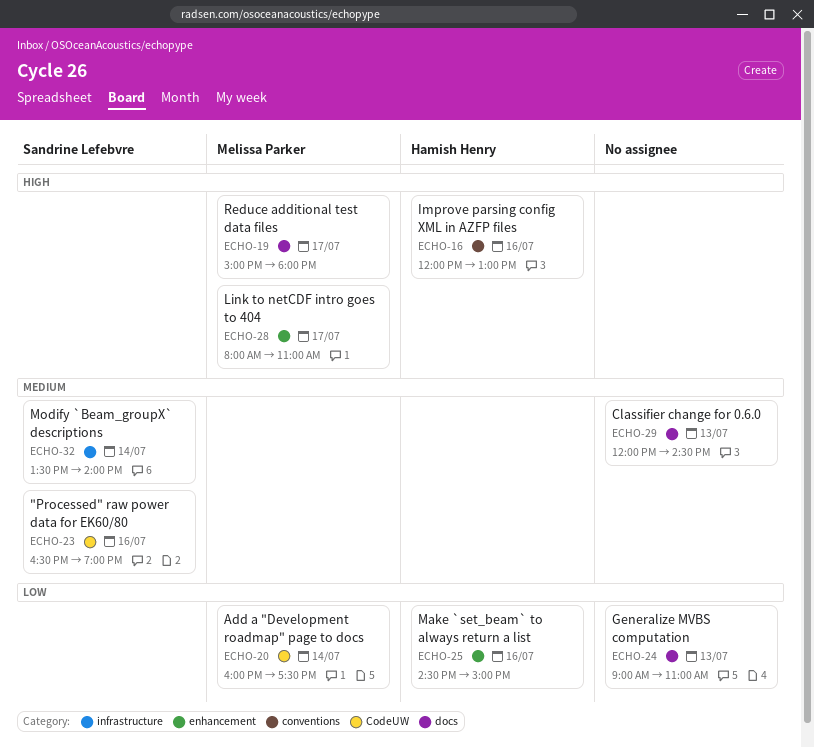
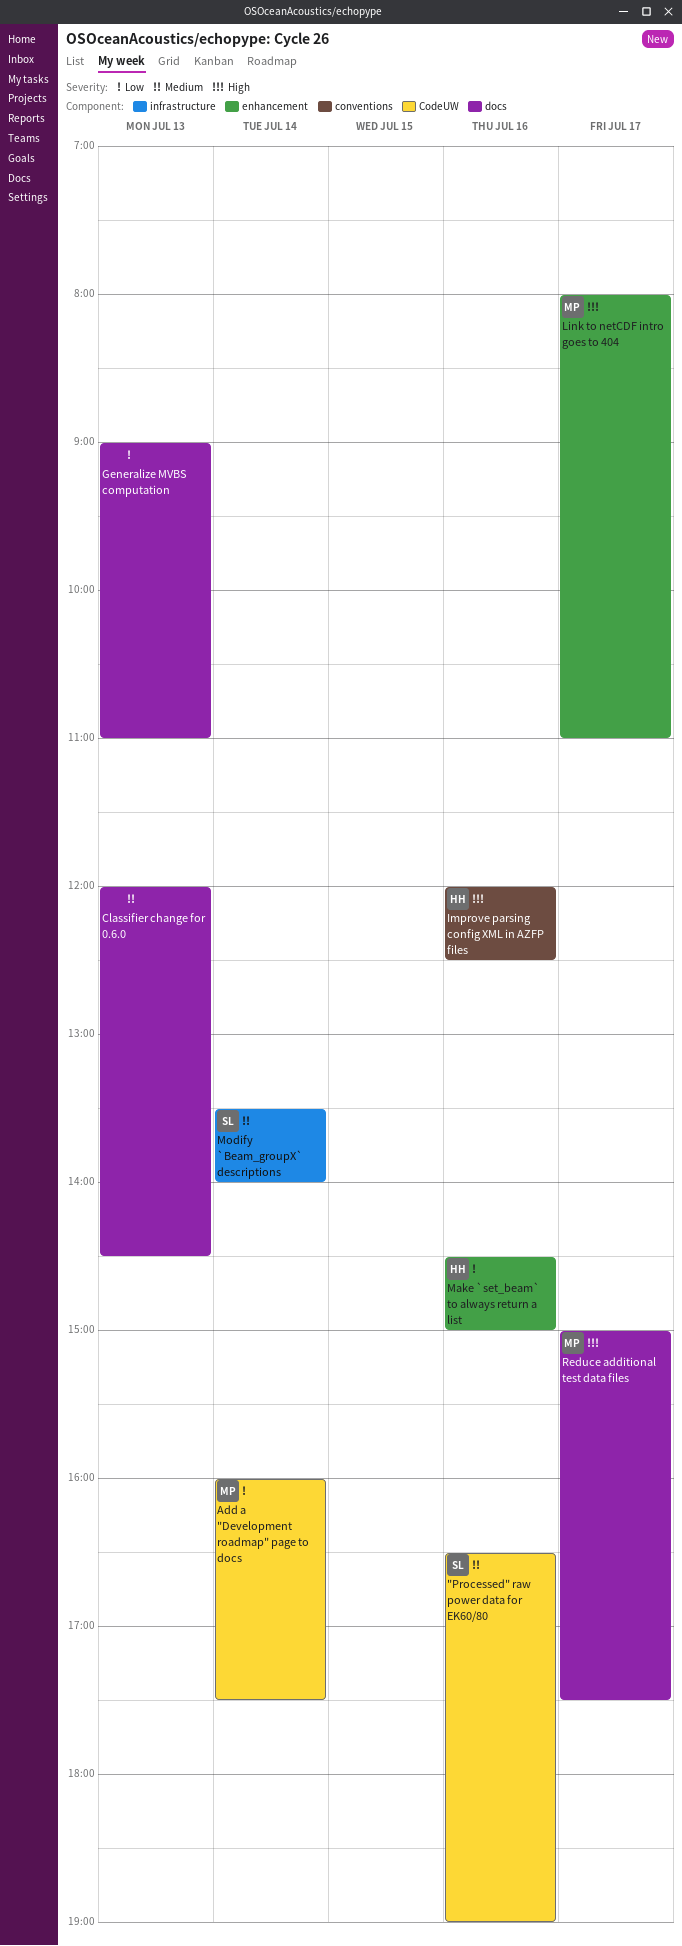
Improve parsing config XML in AZFP files, ends: 13:00 -> 12:30
Reduce additional test data files, ends: 18:00 -> 17:30

